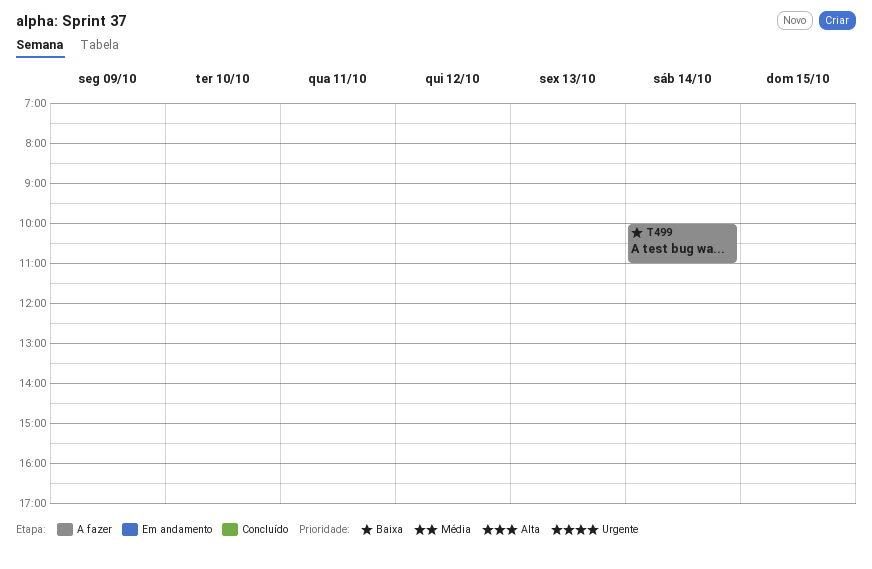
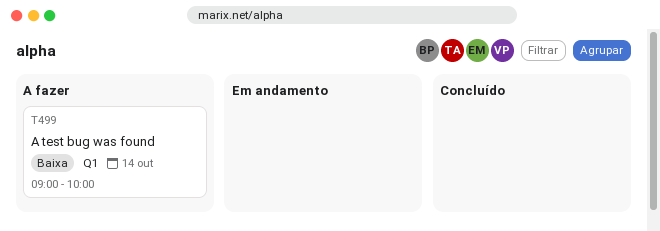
T499, begins: 10:00 -> 09:00
T499, ends: 11:00 -> 10:00

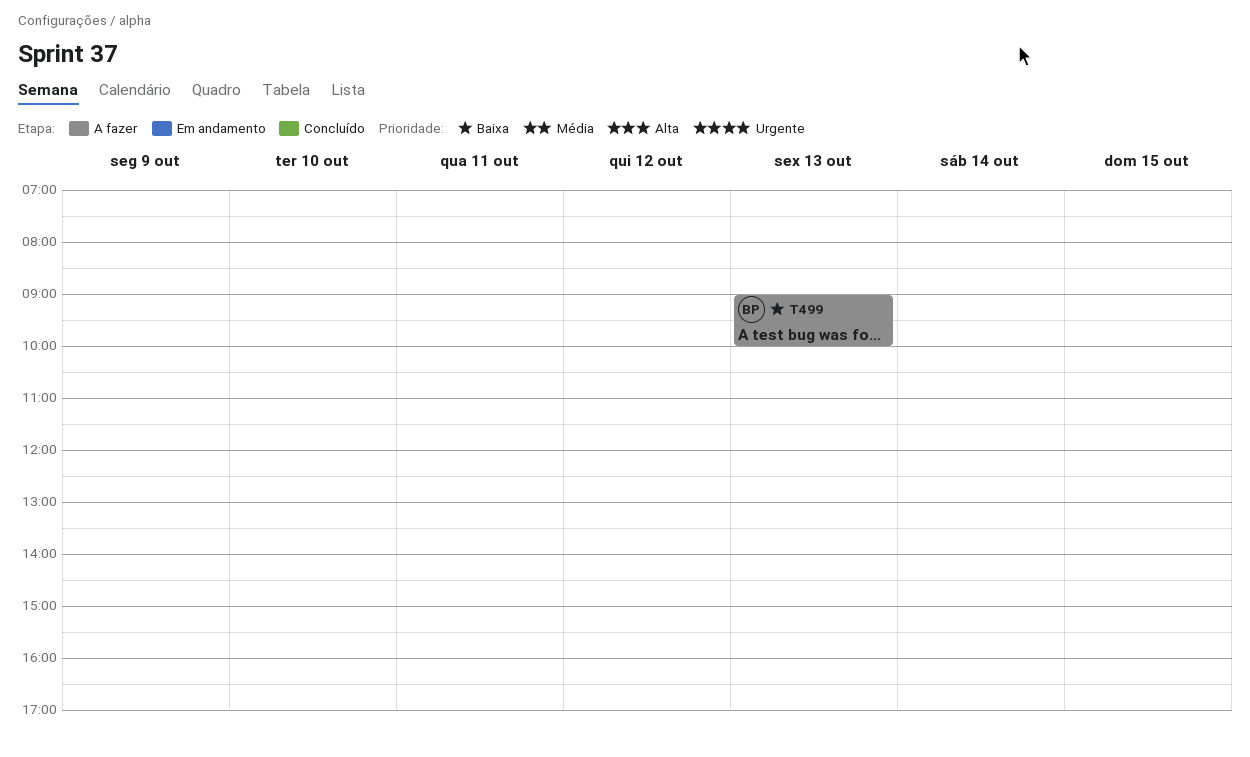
T499, day: Oct 14 -> Oct 13

